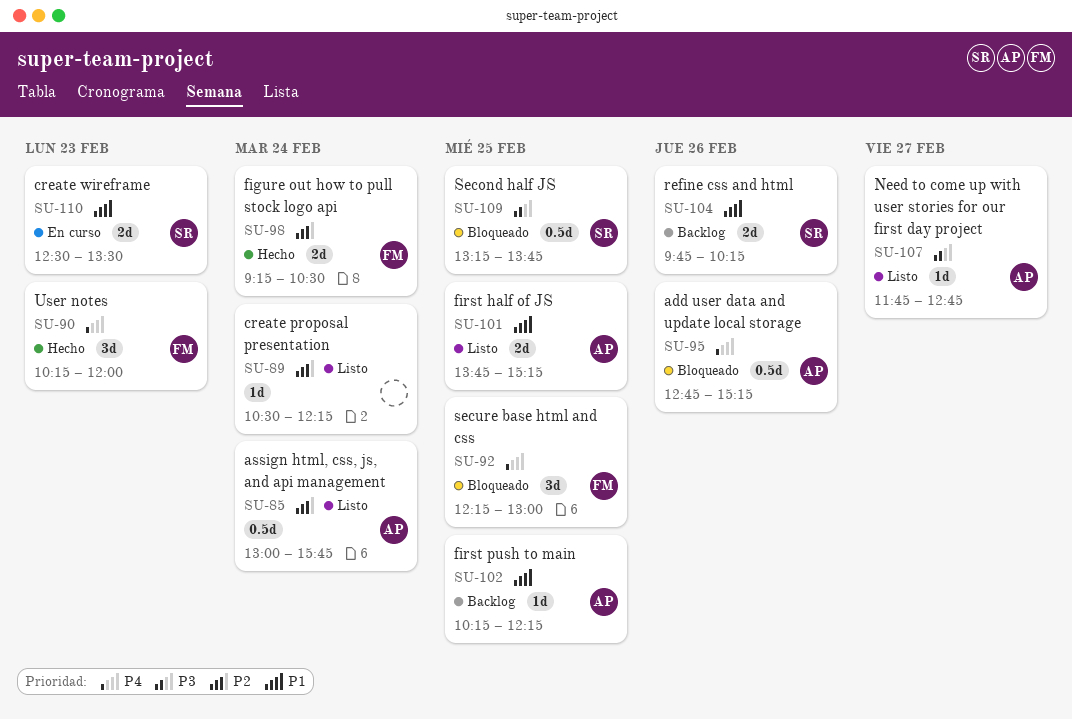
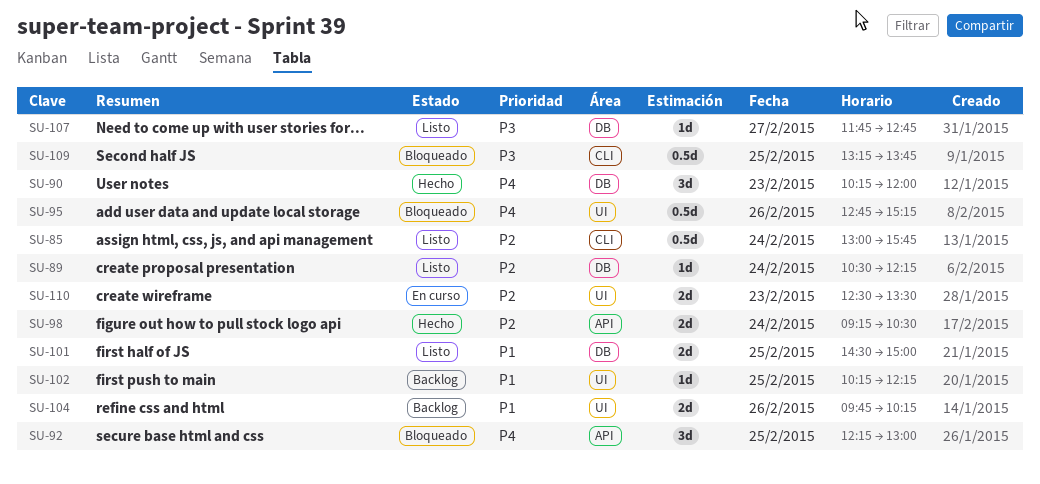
SU-101, begins: 13:45 -> 14:30
SU-101, ends: 15:15 -> 15:00
SU-110, priority: P1 -> P2

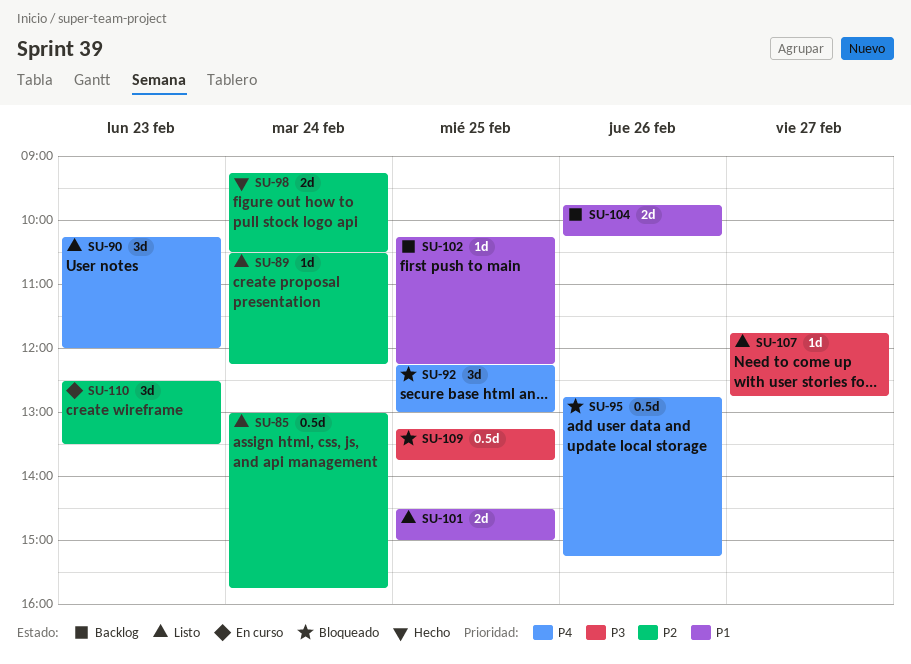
SU-90, status: Hecho -> Listo
SU-110, estimate: 2d -> 3d

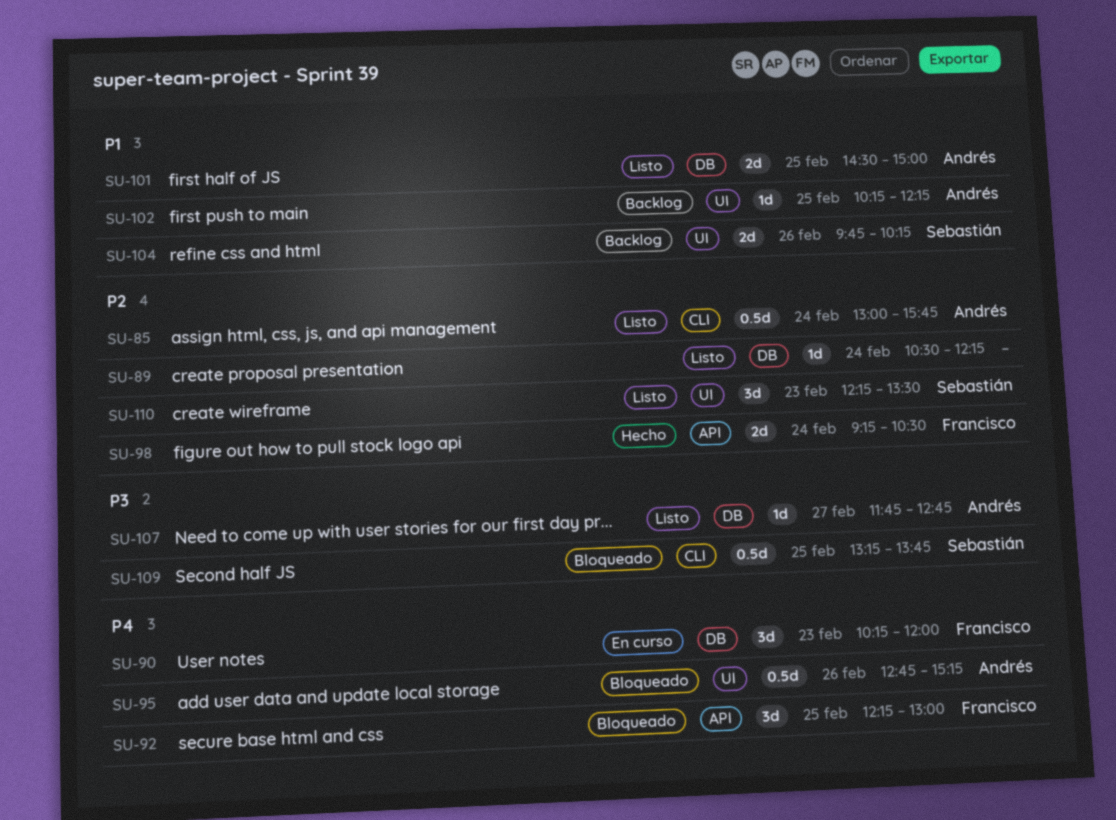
SU-90, status: Listo -> En curso
SU-110, status: En curso -> Listo
SU-110, begins: 12:30 -> 12:15

